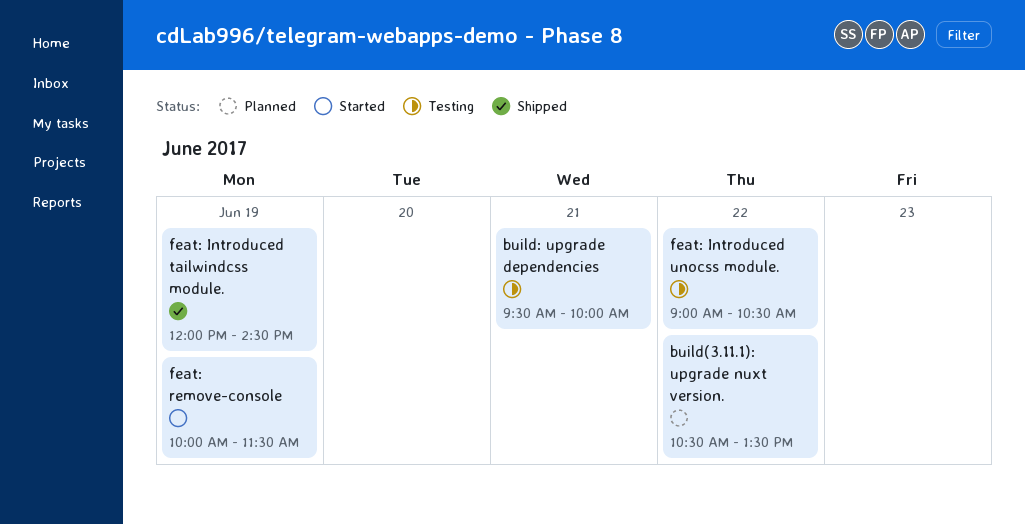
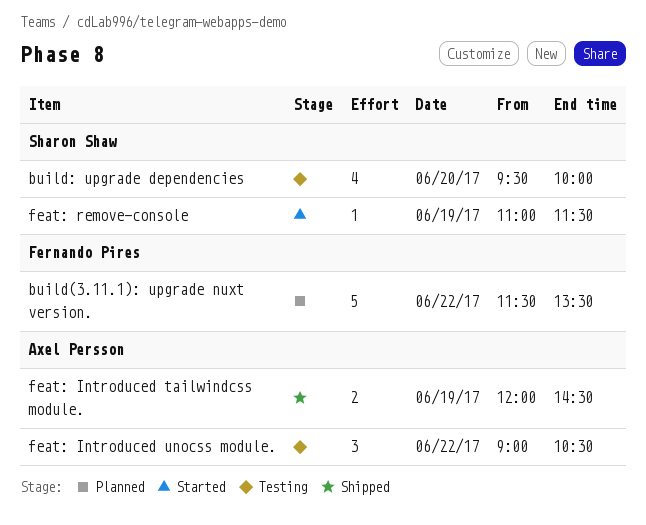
build(3.11.1): upgrade nuxt version., begins: 10:30 -> 11:30
build: upgrade dependencies, day: Jun 21 -> Jun 20
feat: remove-console, begins: 10:00 -> 11:00

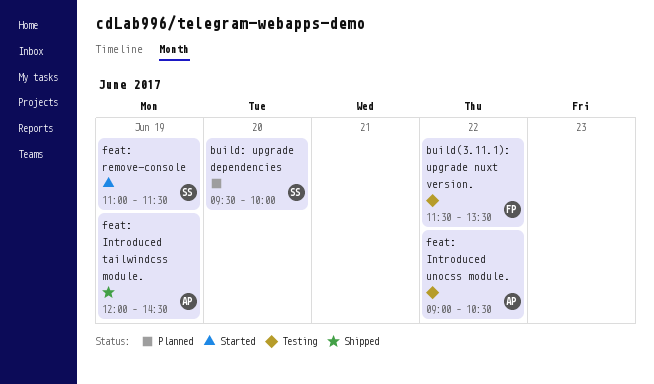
build(3.11.1): upgrade nuxt version., status: Planned -> Testing
build: upgrade dependencies, status: Testing -> Planned

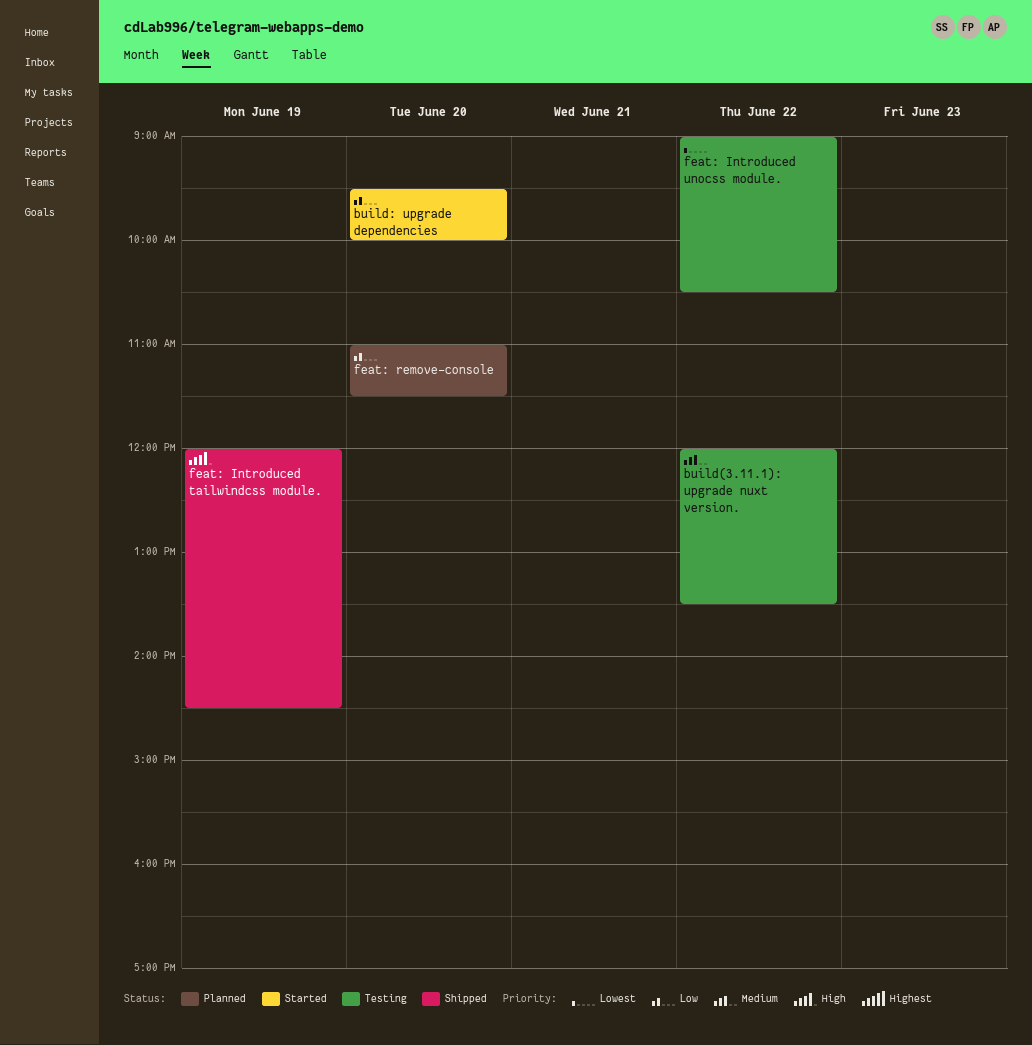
build(3.11.1): upgrade nuxt version., begins: 11:30 -> 12:00
build: upgrade dependencies, status: Planned -> Started
feat: remove-console, status: Started -> Planned
feat: remove-console, day: Jun 19 -> Jun 20

